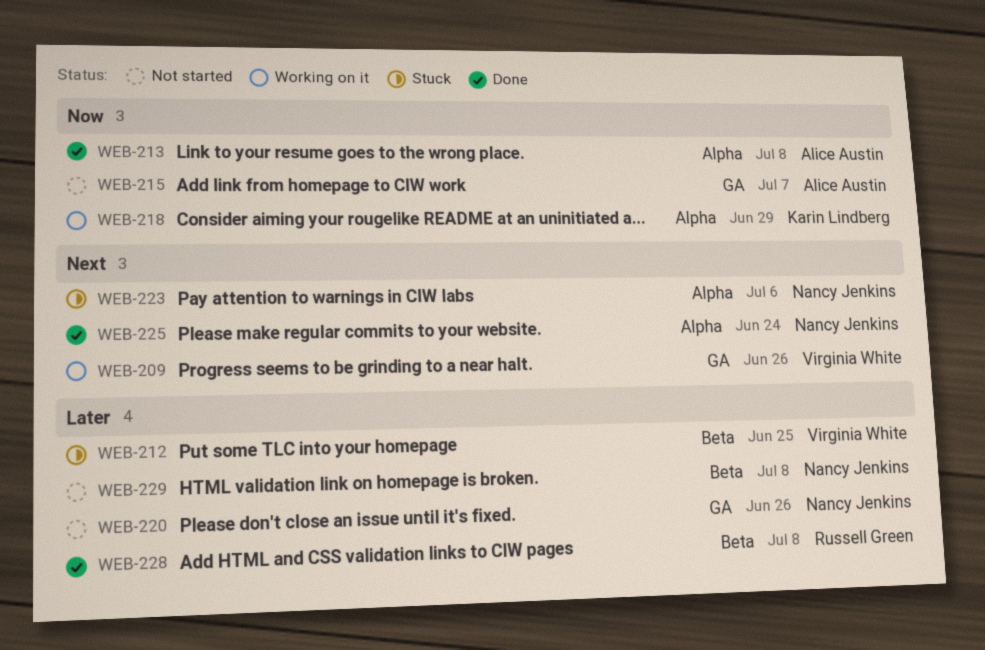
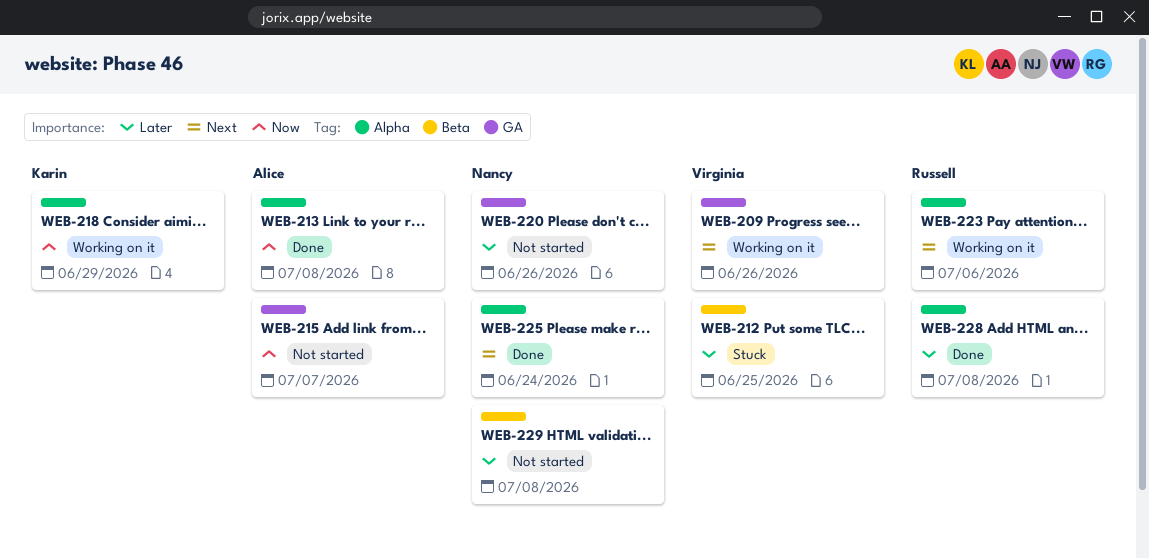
WEB-223, status: Stuck -> Working on it
WEB-223, owner: Nancy Jenkins -> Russell Green
WEB-228, label: Beta -> Alpha

